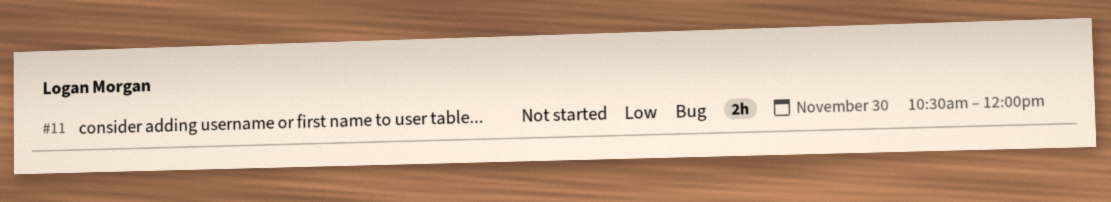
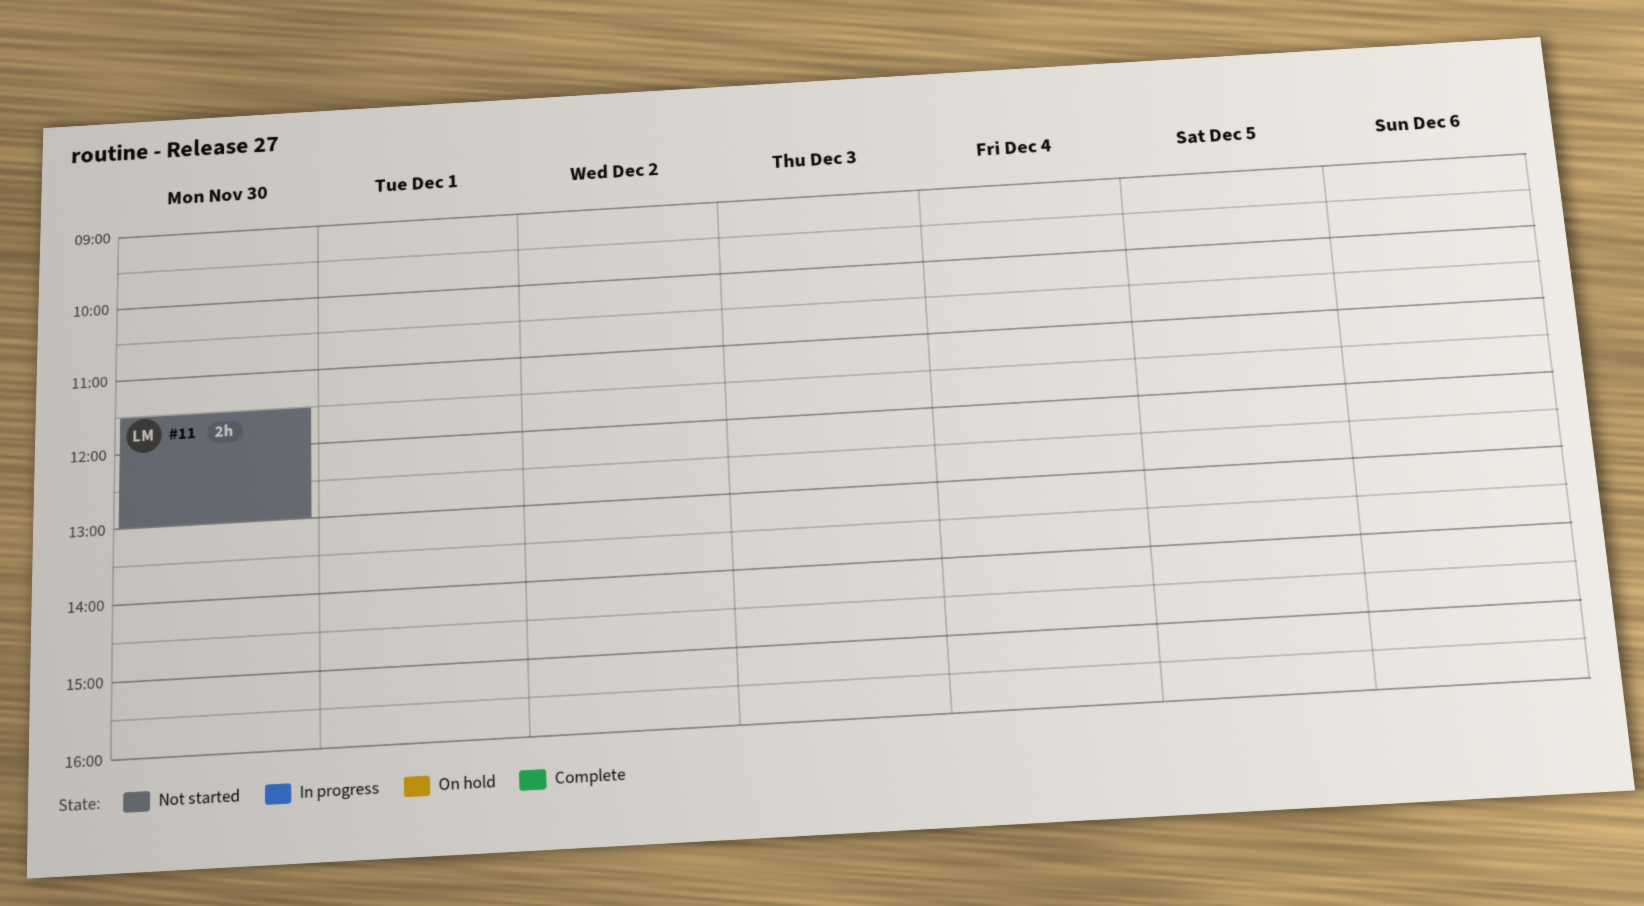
#11, begins: 10:30 -> 11:30
#11, ends: 12:00 -> 13:00

